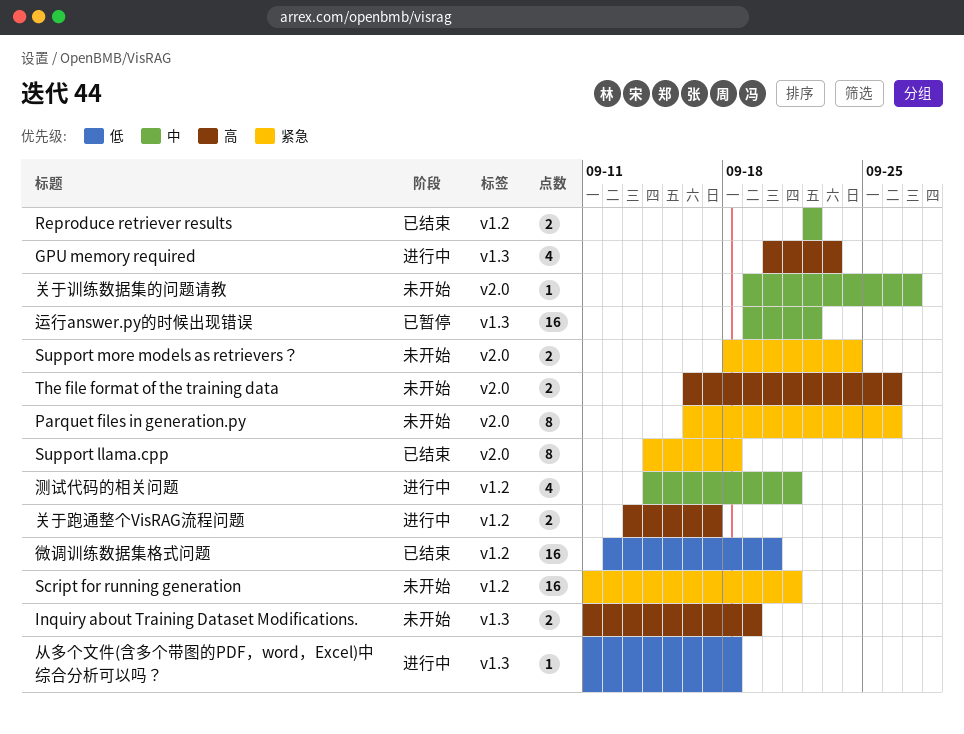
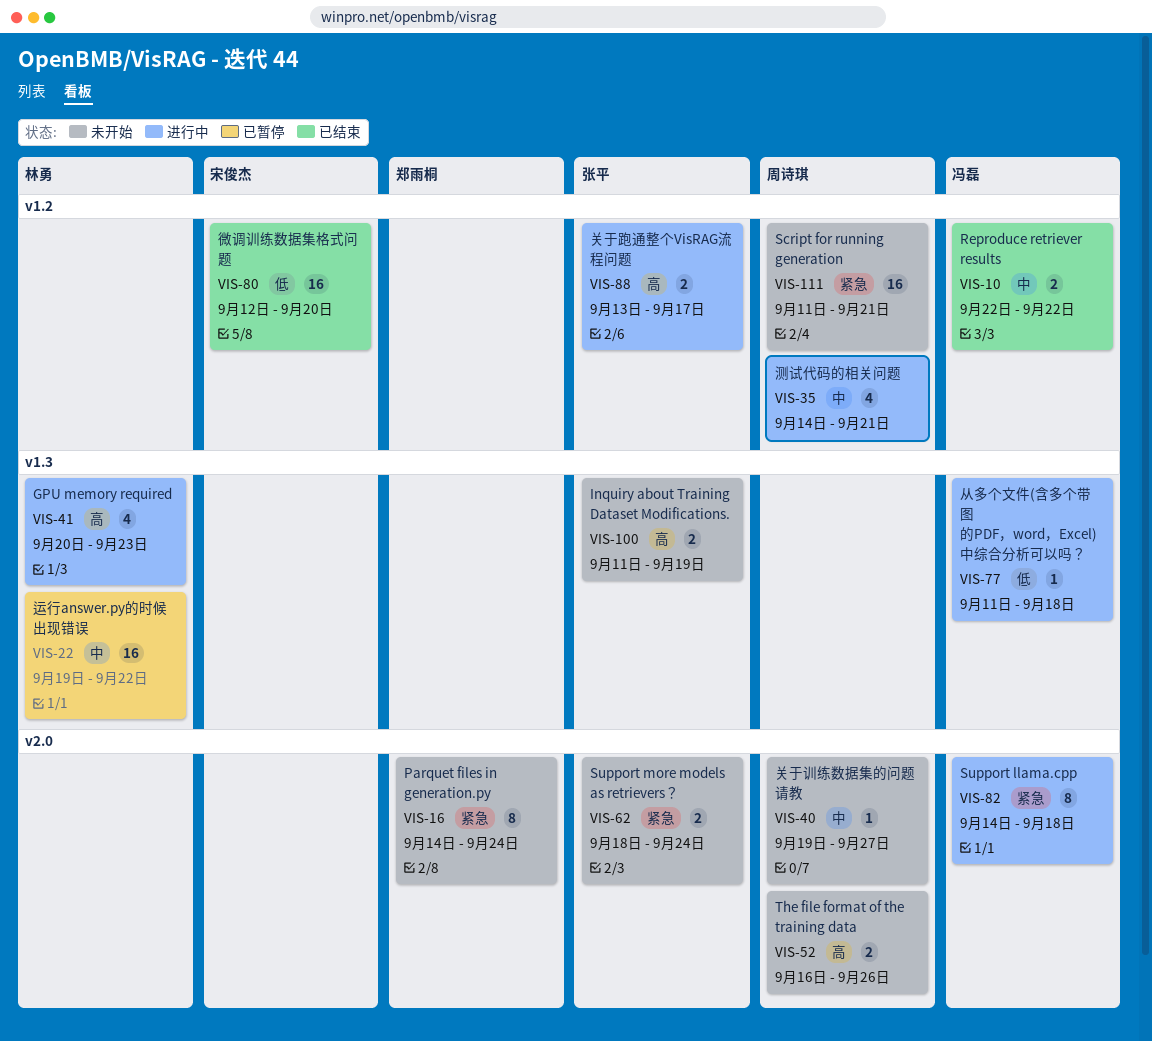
Parquet files in generation.py, start: Sep 16 -> Sep 14
Parquet files in generation.py, due: Sep 26 -> Sep 24
Support llama.cpp, status: 已结束 -> 进行中

